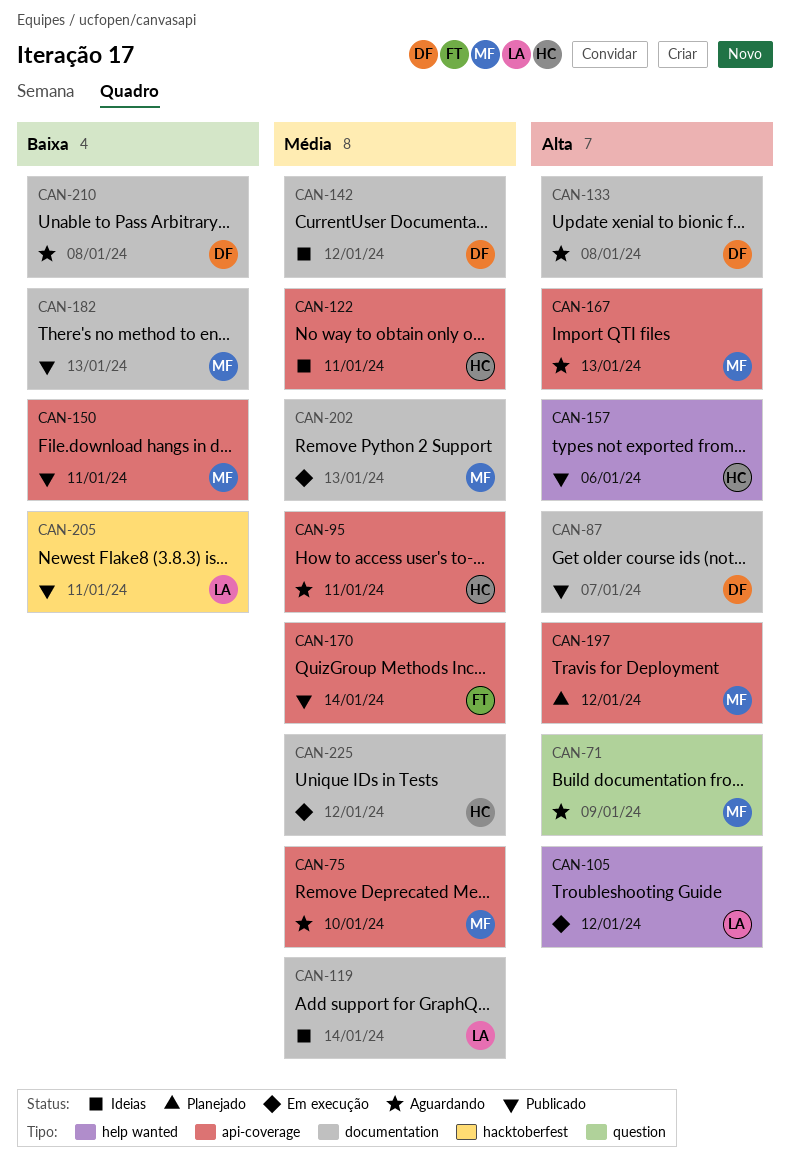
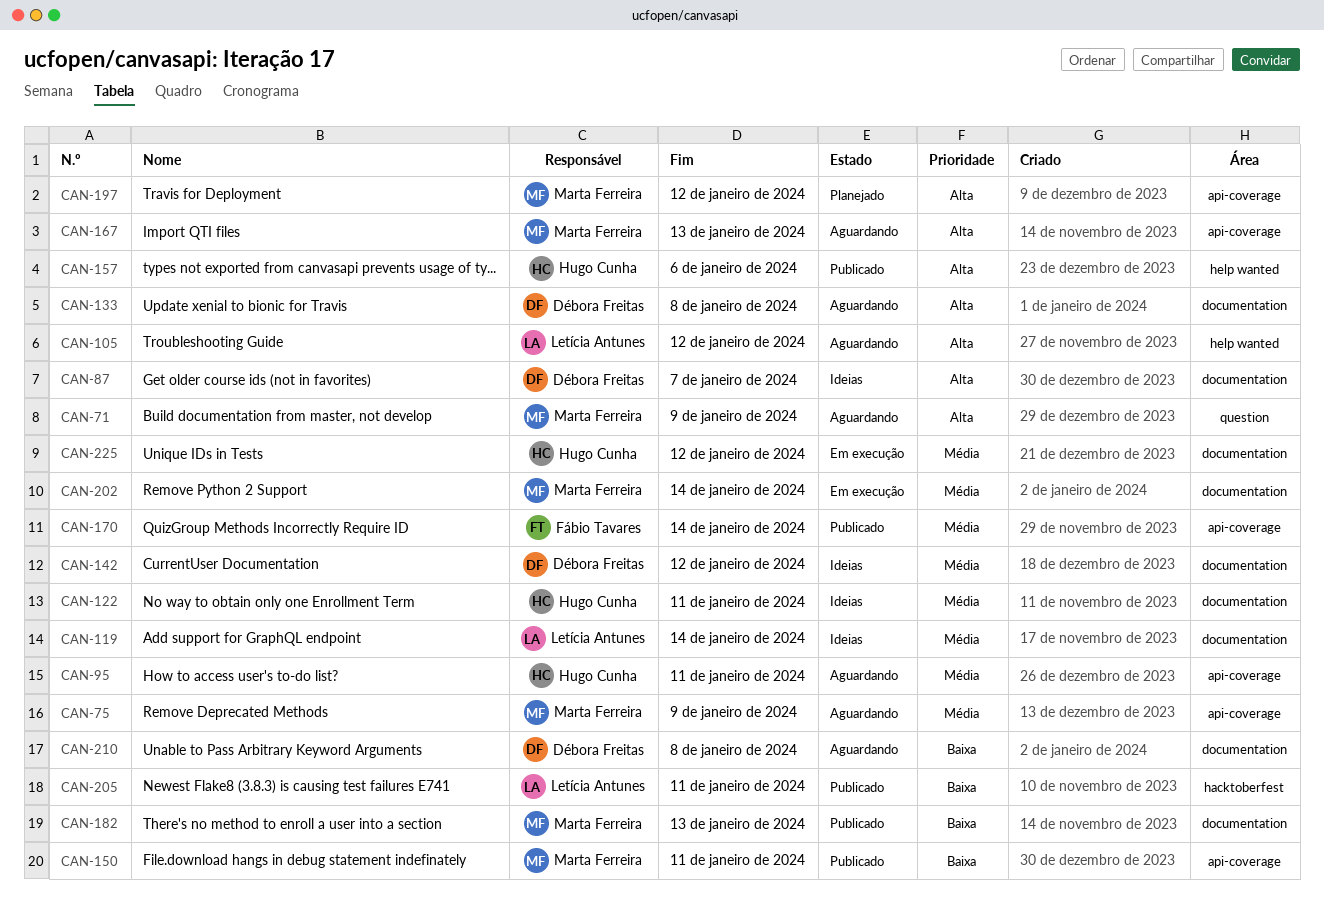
CAN-75, due: Jan 10 -> Jan 9
CAN-87, status: Publicado -> Ideias
CAN-105, status: Em execução -> Aguardando
CAN-122, label: api-coverage -> documentation
CAN-202, due: Jan 13 -> Jan 14

